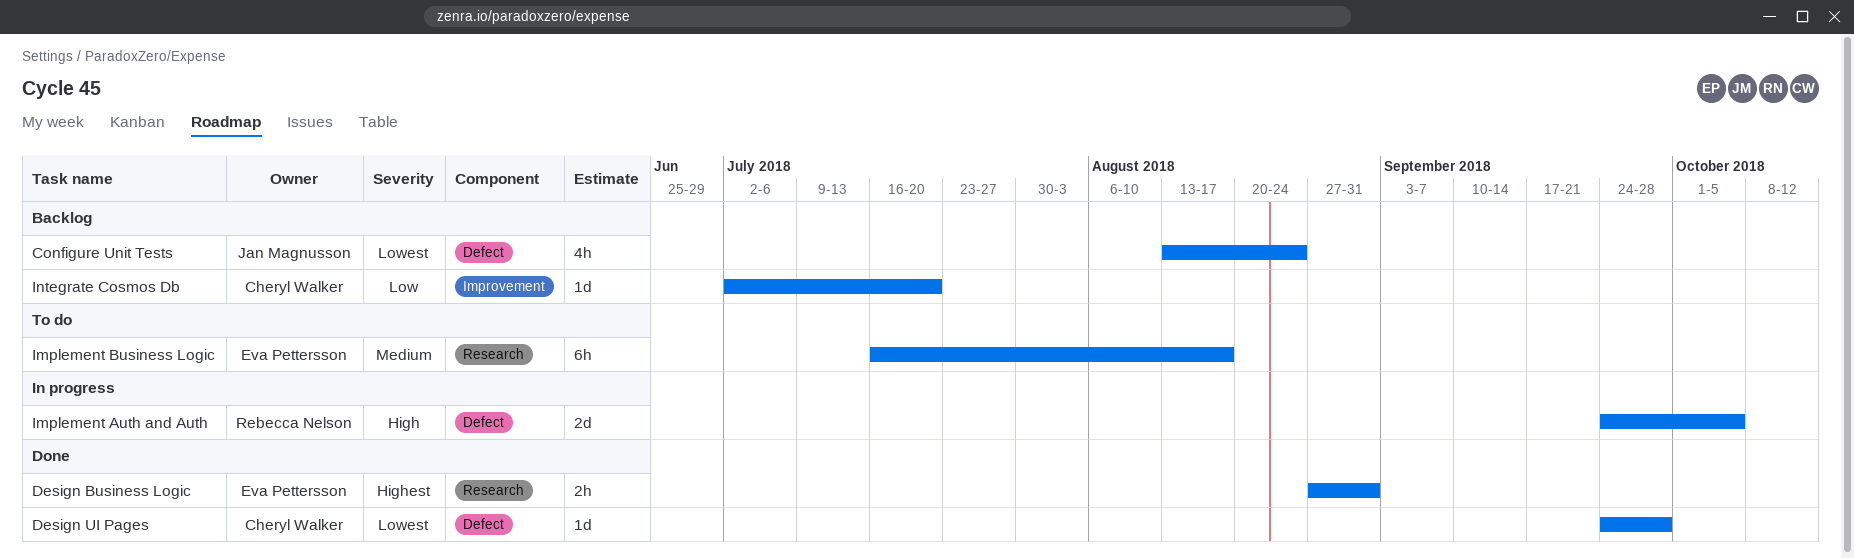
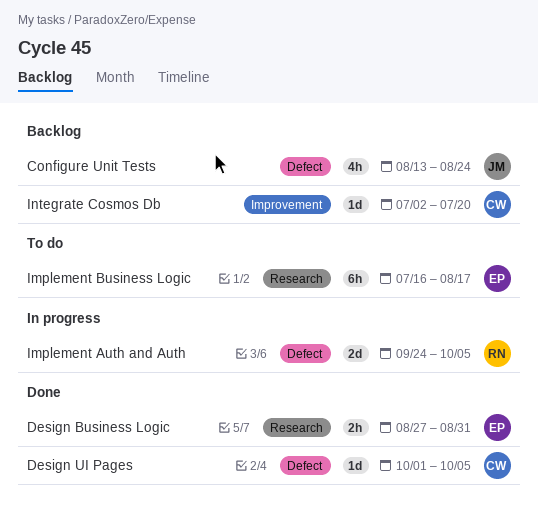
Design UI Pages, start: Sep 24 -> Oct 1
Design UI Pages, due: Sep 28 -> Oct 5

